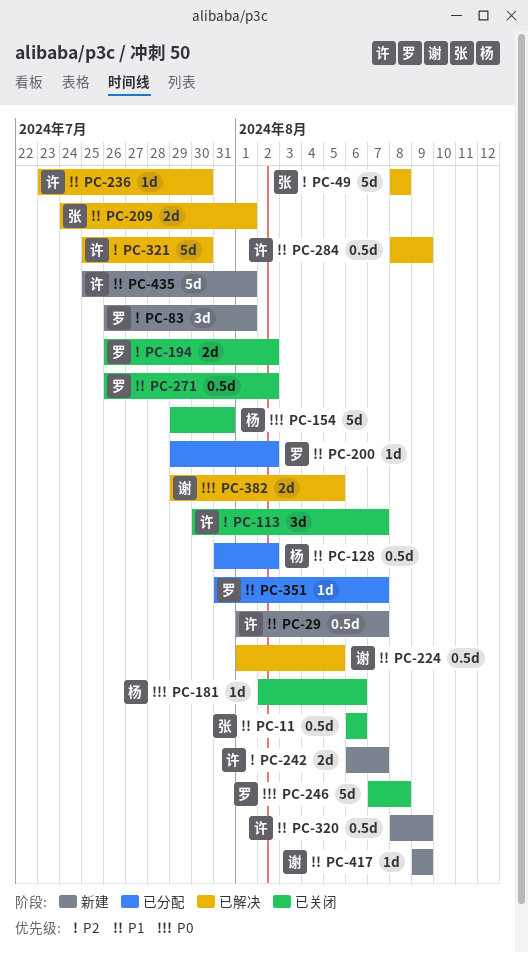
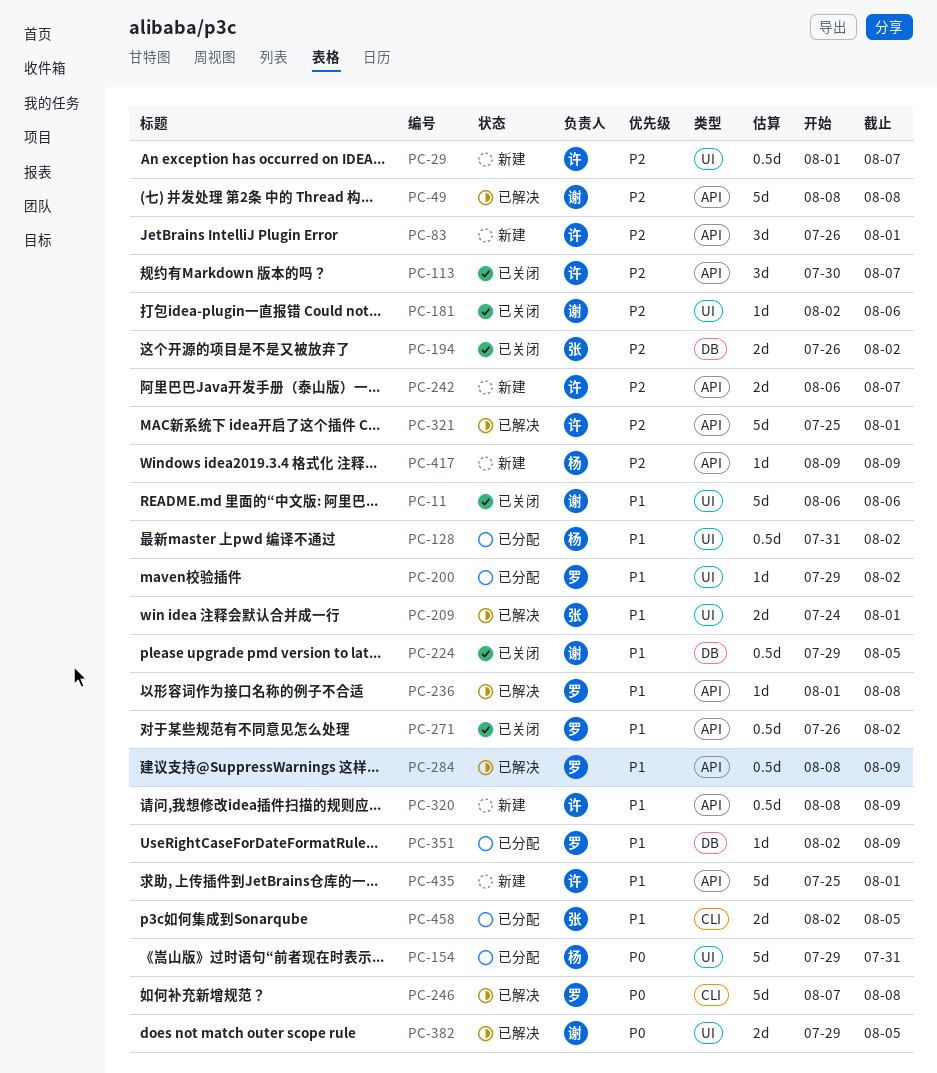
PC-11, owner: 张 -> 谢
PC-11, estimate: 0.5d -> 5d
PC-29, priority: P1 -> P2
PC-49, owner: 张 -> 谢
PC-83, owner: 罗 -> 许
PC-154, status: 已关闭 -> 已分配
PC-181, owner: 杨 -> 谢
PC-181, priority: P0 -> P2
PC-194, owner: 罗 -> 张
PC-224, status: 已解决 -> 已关闭
PC-224, start: Aug 1 -> Jul 29
PC-236, owner: 许 -> 罗
PC-236, start: Jul 23 -> Aug 1
PC-236, due: Jul 30 -> Aug 8
PC-246, status: 已关闭 -> 已解决
PC-284, owner: 许 -> 罗
PC-321, due: Jul 30 -> Aug 1
PC-351, start: Jul 31 -> Aug 2
PC-351, due: Aug 7 -> Aug 9
PC-417, owner: 谢 -> 杨
PC-417, priority: P1 -> P2
PC-458: none -> present

